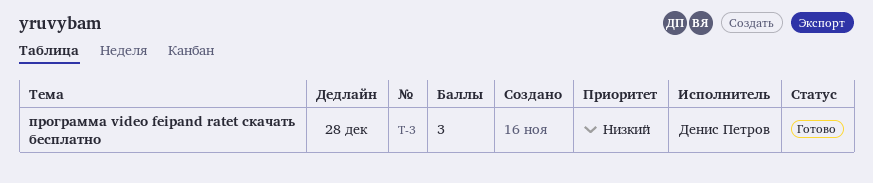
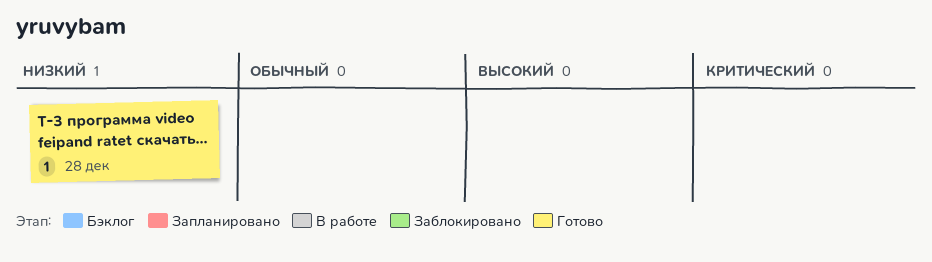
T-3, estimate: 3 -> 1

